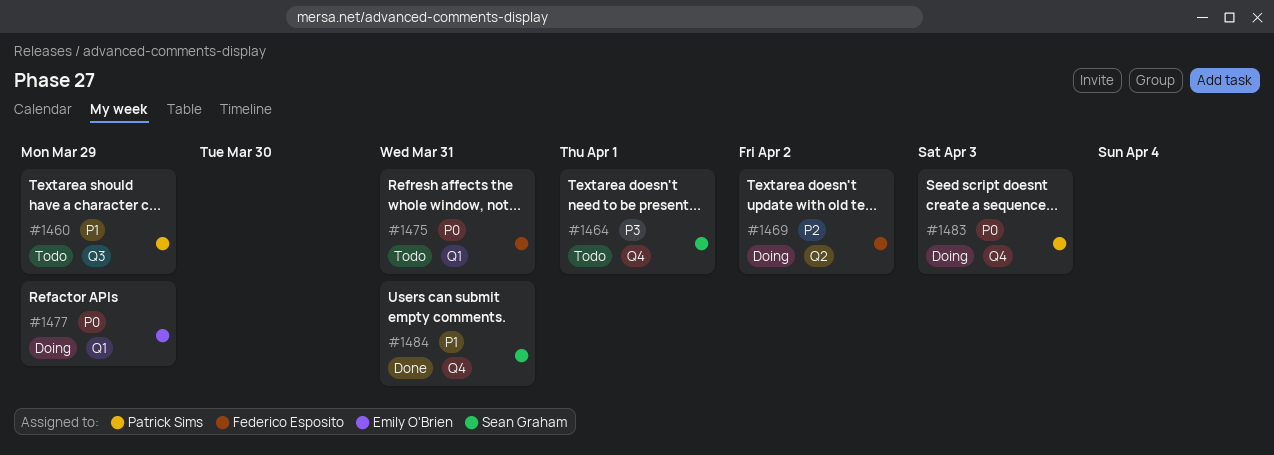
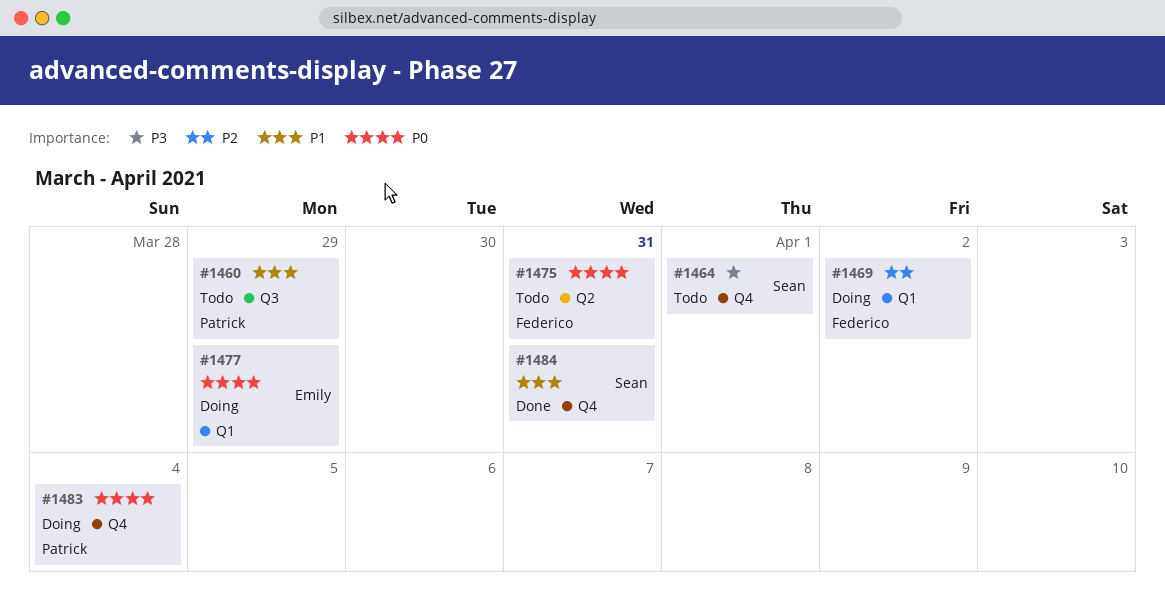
#1469, label: Q2 -> Q1
#1475, label: Q1 -> Q2
#1483, due: Apr 3 -> Apr 4

